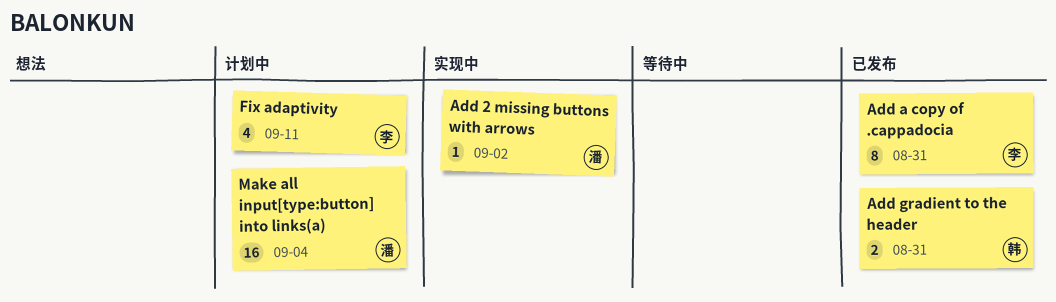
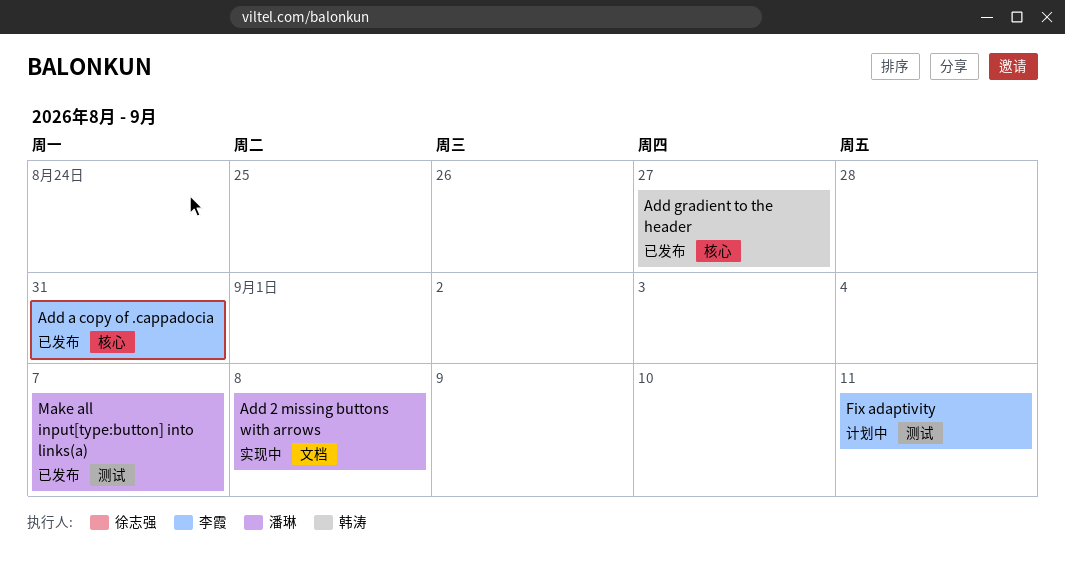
Add 2 missing buttons with arrows, due: Sep 2 -> Sep 8
Add gradient to the header, due: Aug 31 -> Aug 27
Make all input[type:button] into links(a), status: 计划中 -> 已发布
Make all input[type:button] into links(a), due: Sep 4 -> Sep 7

